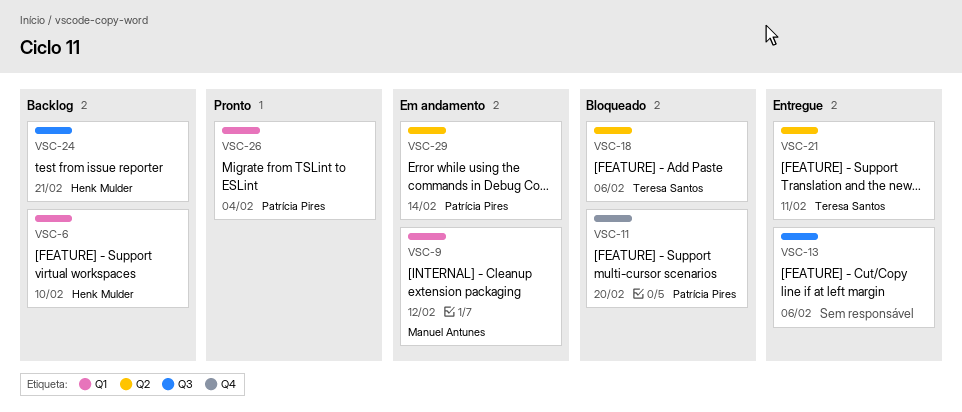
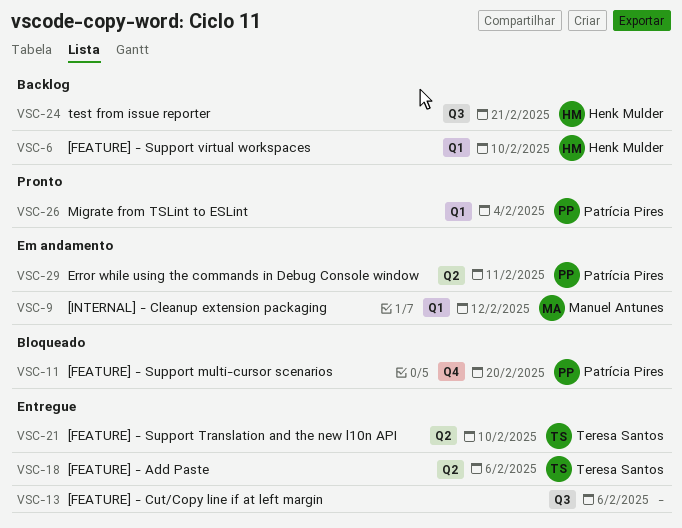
VSC-18, status: Bloqueado -> Entregue
VSC-21, due: Feb 11 -> Feb 10
VSC-29, due: Feb 14 -> Feb 11

